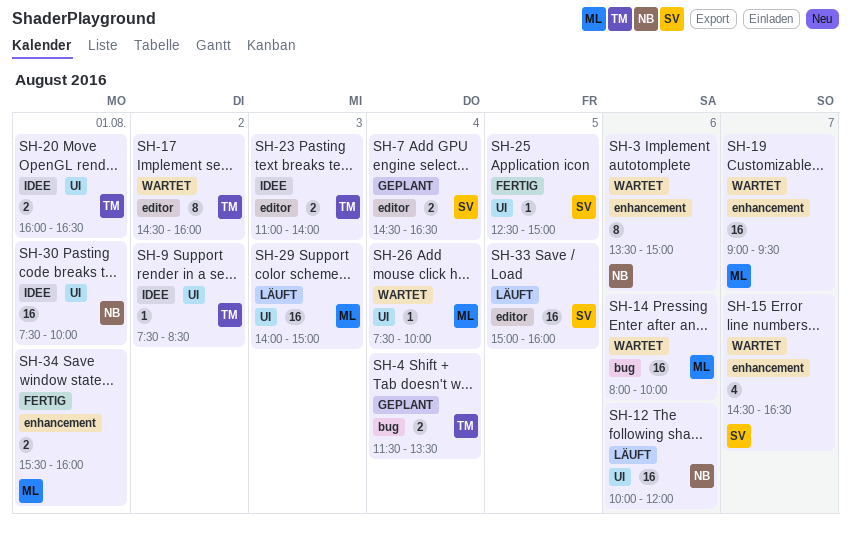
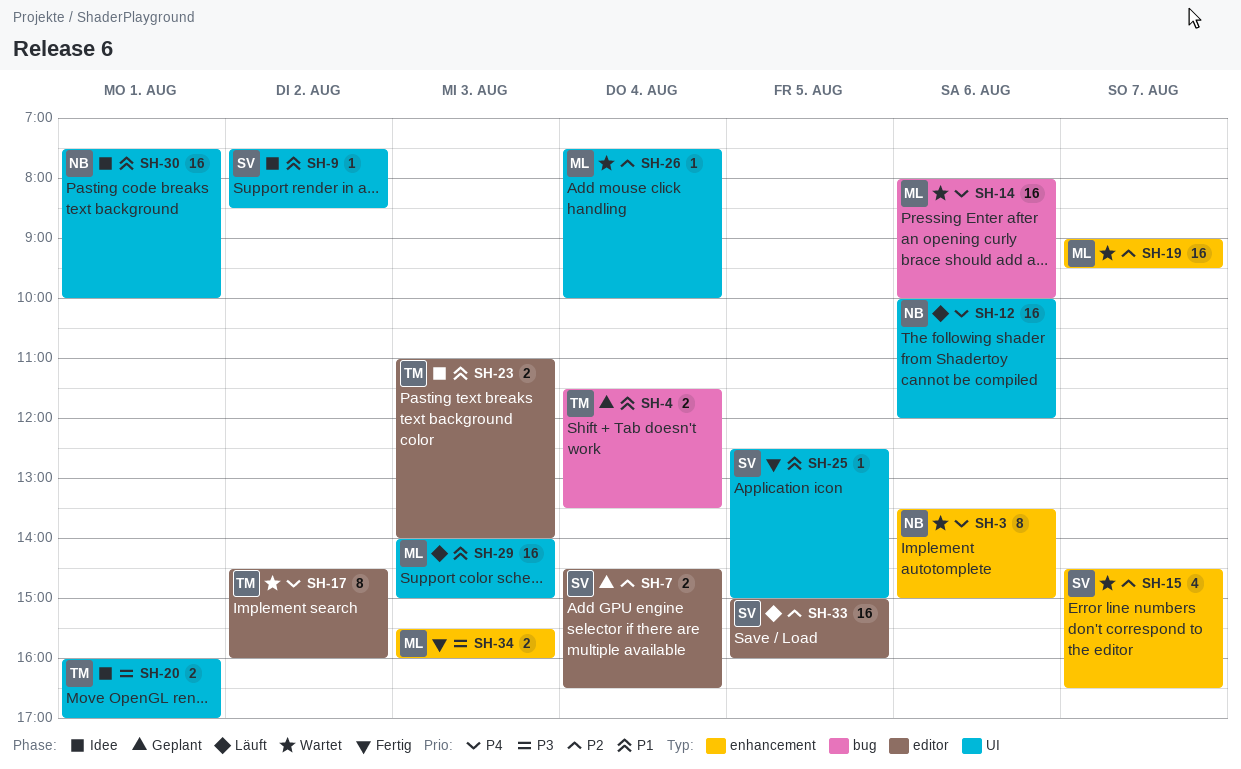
SH-9, owner: TM -> SV
SH-20, ends: 16:30 -> 17:00
SH-34, day: Aug 1 -> Aug 3

